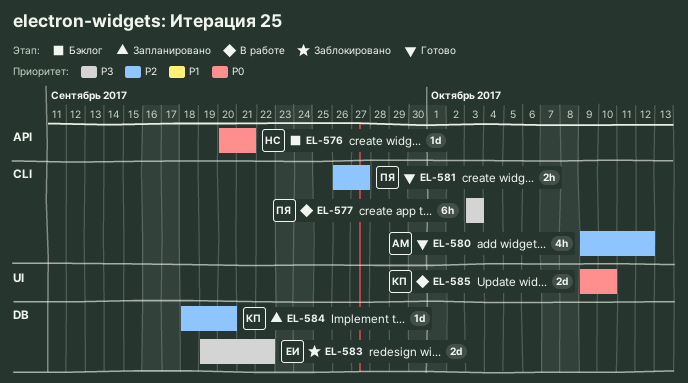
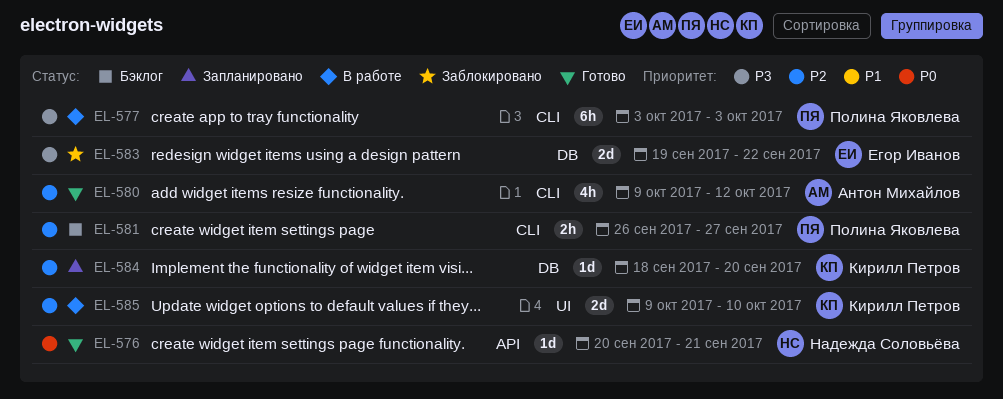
EL-576, status: Бэклог -> Готово
EL-581, status: Готово -> Бэклог
EL-585, priority: P0 -> P2

